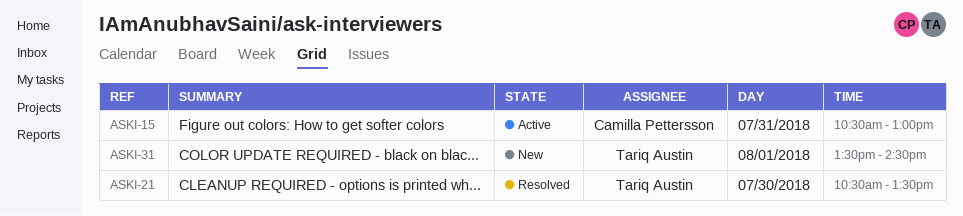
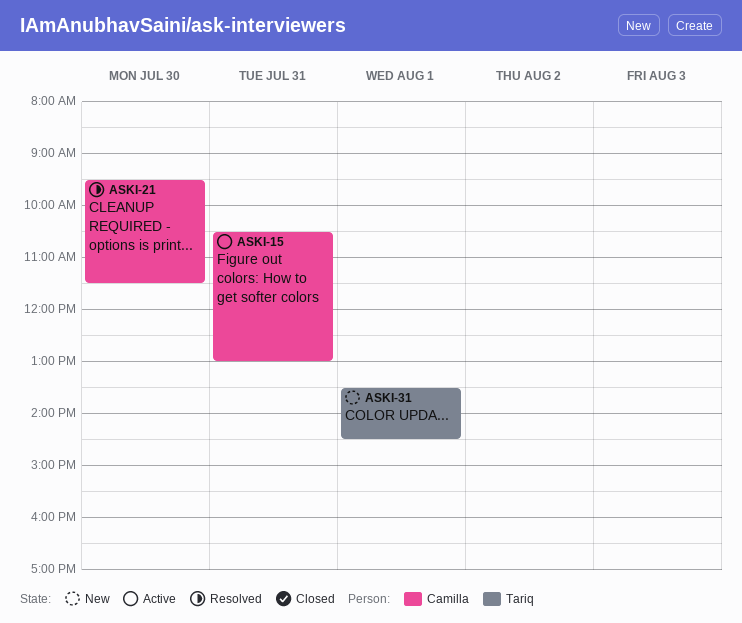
ASKI-21, owner: Tariq Austin -> Camilla Pettersson
ASKI-21, begins: 10:30 -> 09:30
ASKI-21, ends: 13:30 -> 11:30

